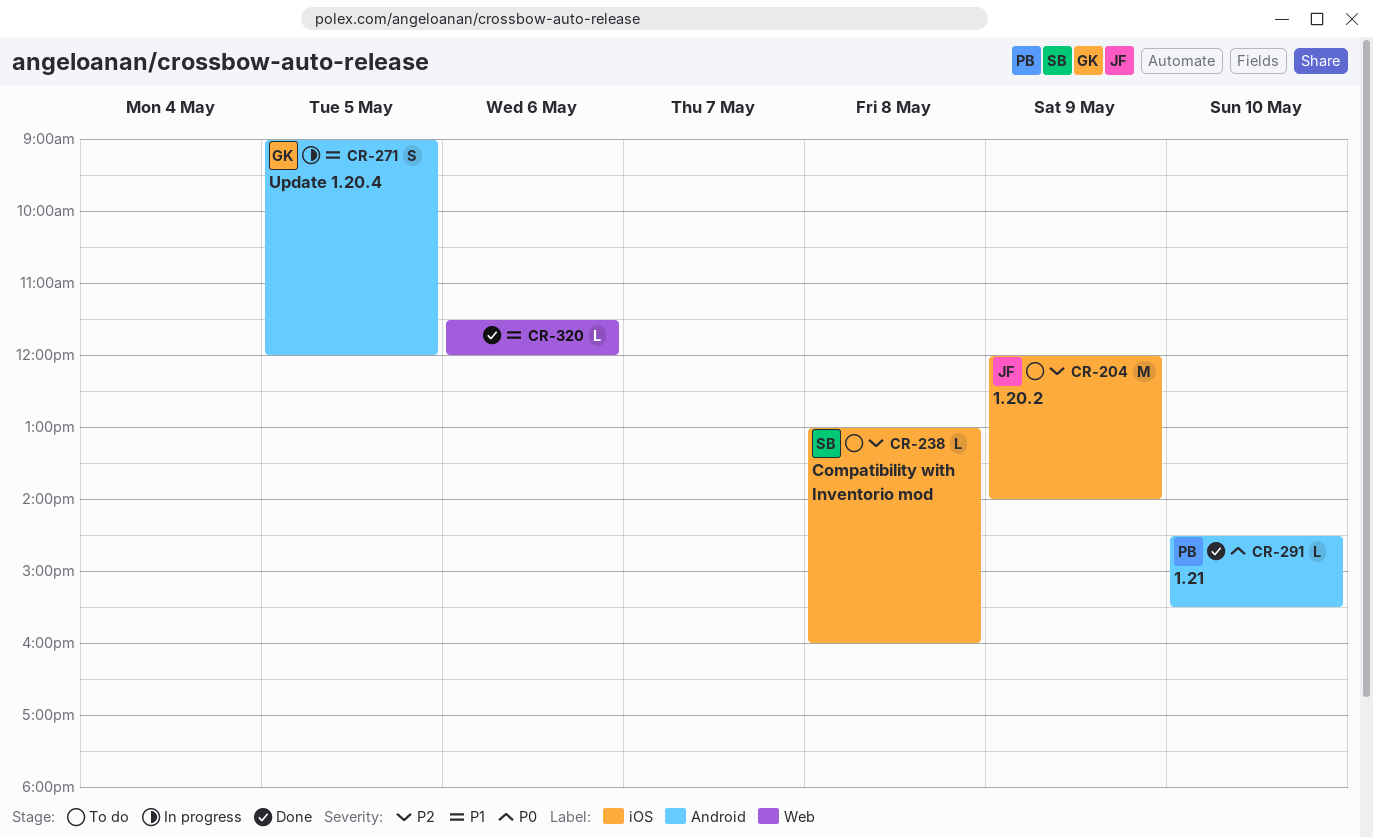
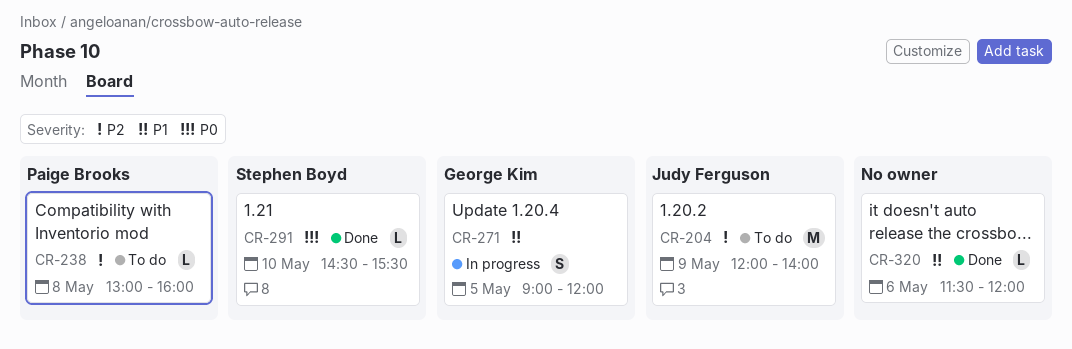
CR-238, owner: Stephen Boyd -> Paige Brooks
CR-291, owner: Paige Brooks -> Stephen Boyd

